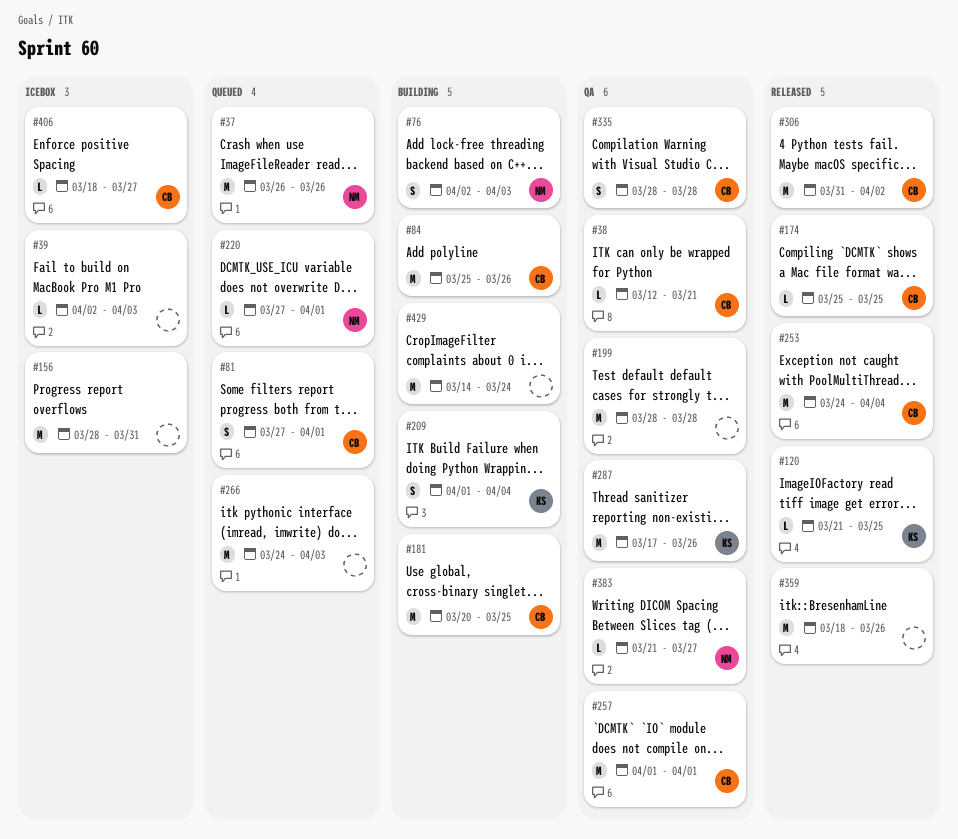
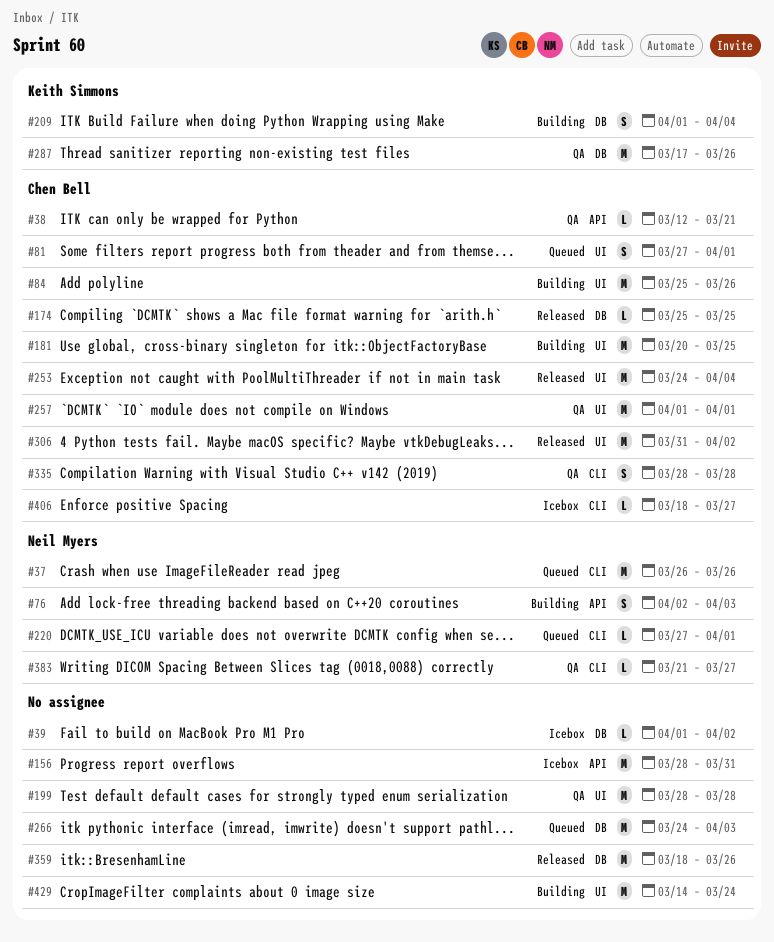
#39, start: Apr 2 -> Apr 1
#39, due: Apr 3 -> Apr 2
#120: present -> none

